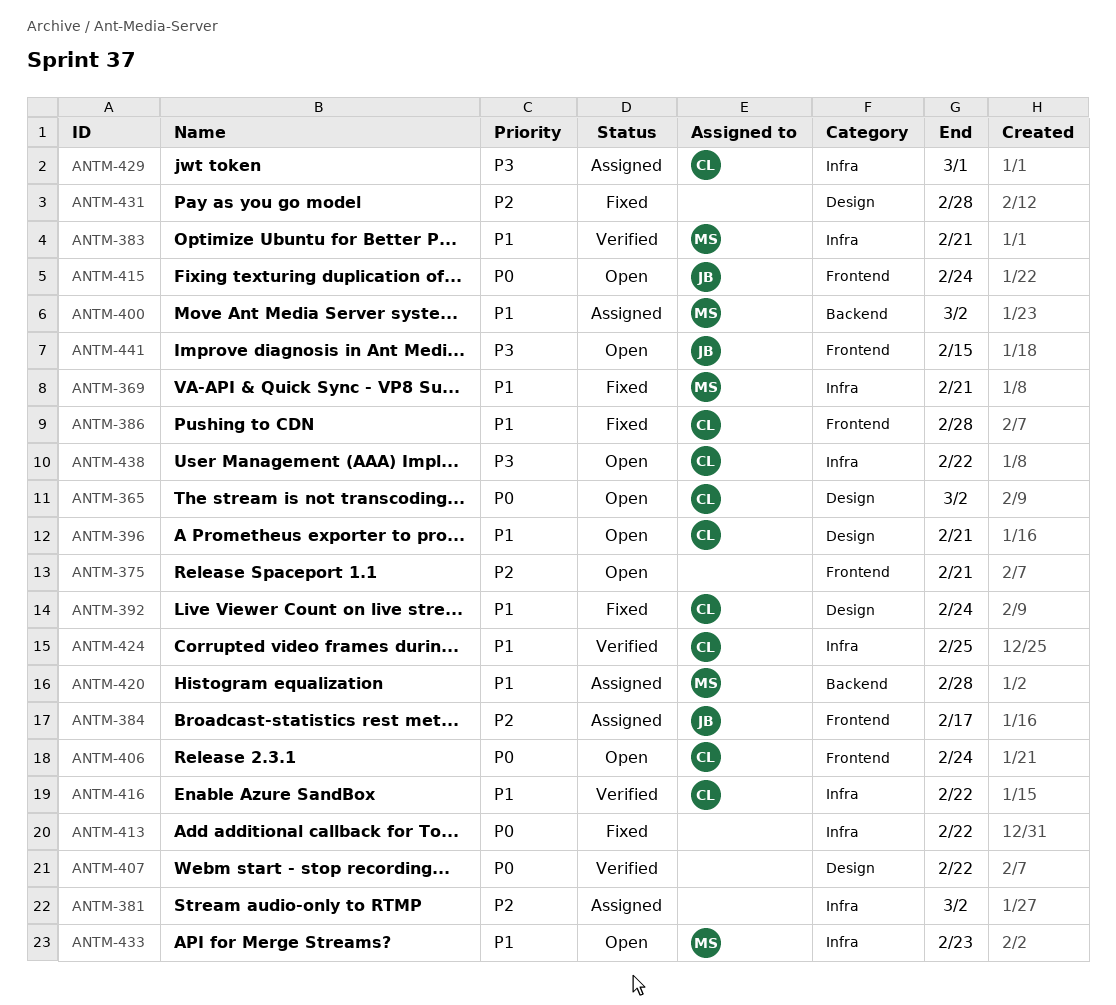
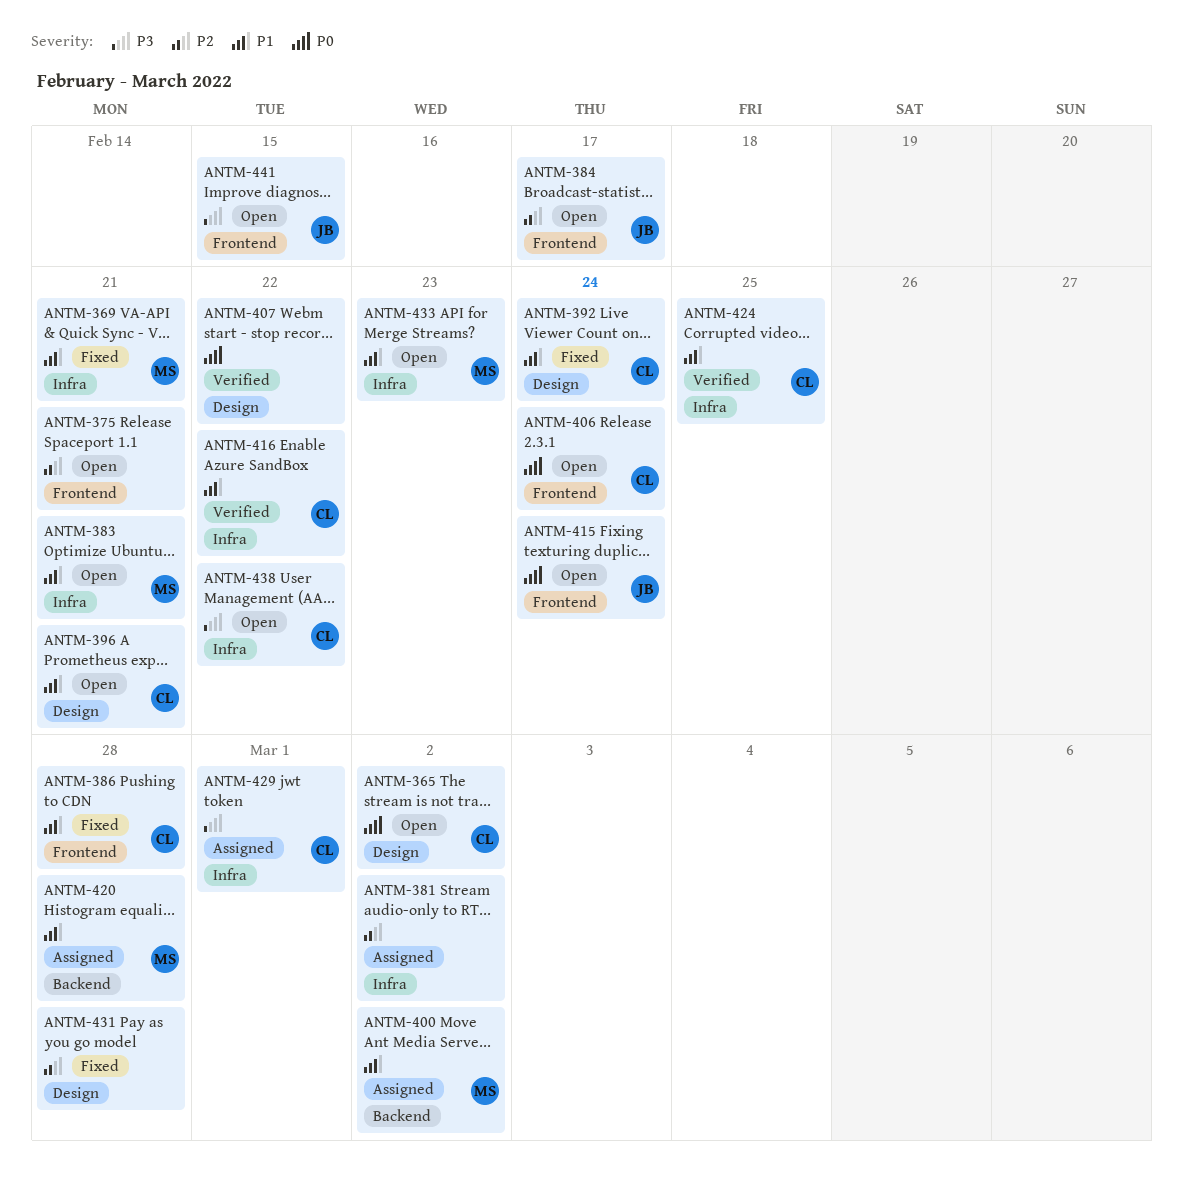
ANTM-383, status: Verified -> Open
ANTM-384, status: Assigned -> Open
ANTM-413: present -> none

